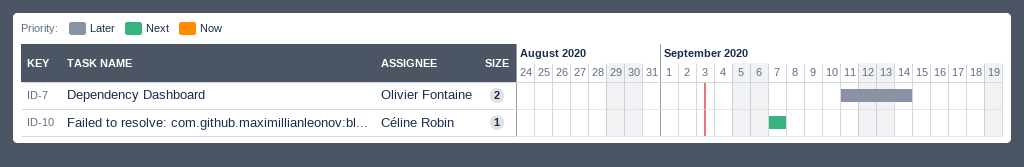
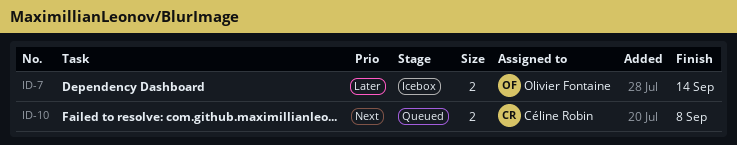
ID-10, estimate: 1 -> 2
ID-10, due: Sep 7 -> Sep 8

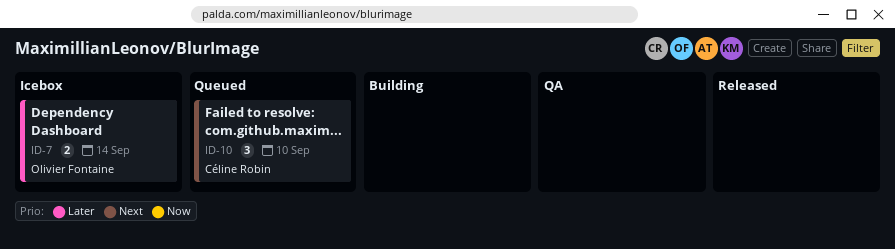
ID-10, estimate: 2 -> 3
ID-10, due: Sep 8 -> Sep 10

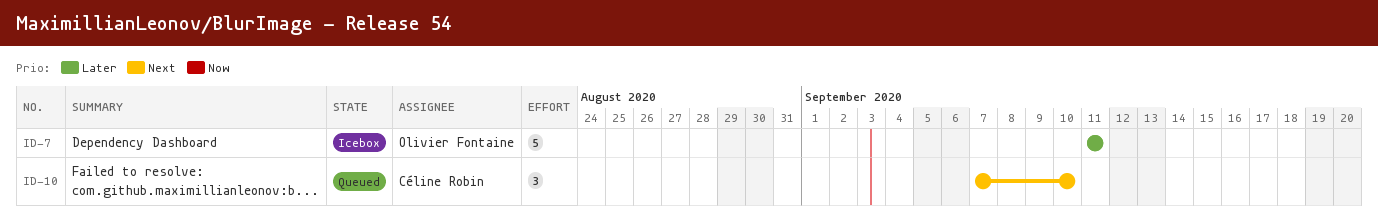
ID-7, estimate: 2 -> 5
ID-7, due: Sep 14 -> Sep 11

